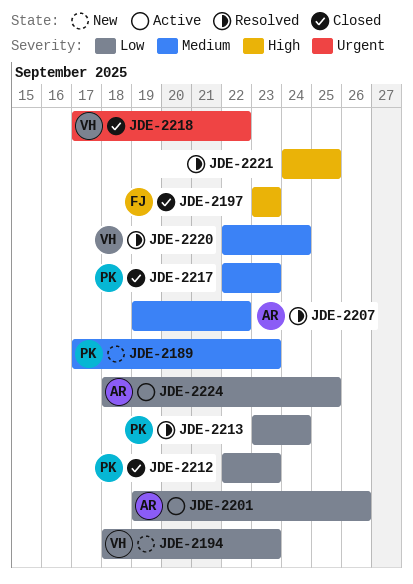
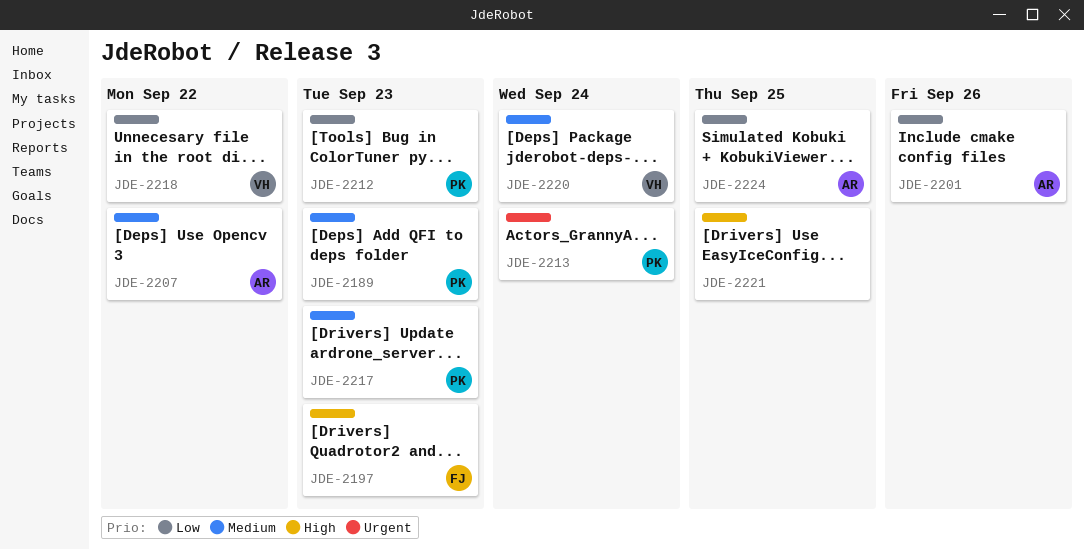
JDE-2194: present -> none
JDE-2213, priority: Low -> Urgent
JDE-2218, priority: Urgent -> Low

